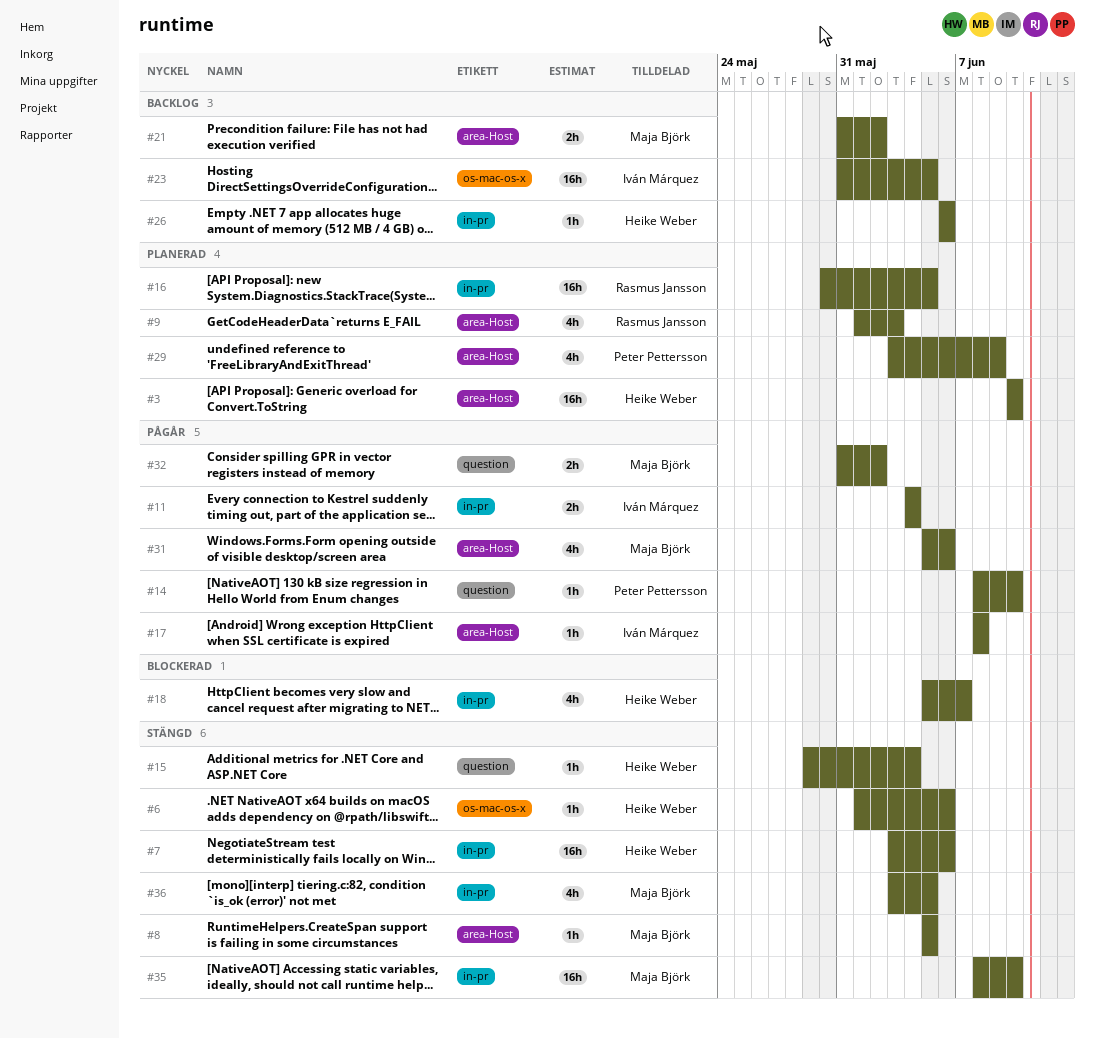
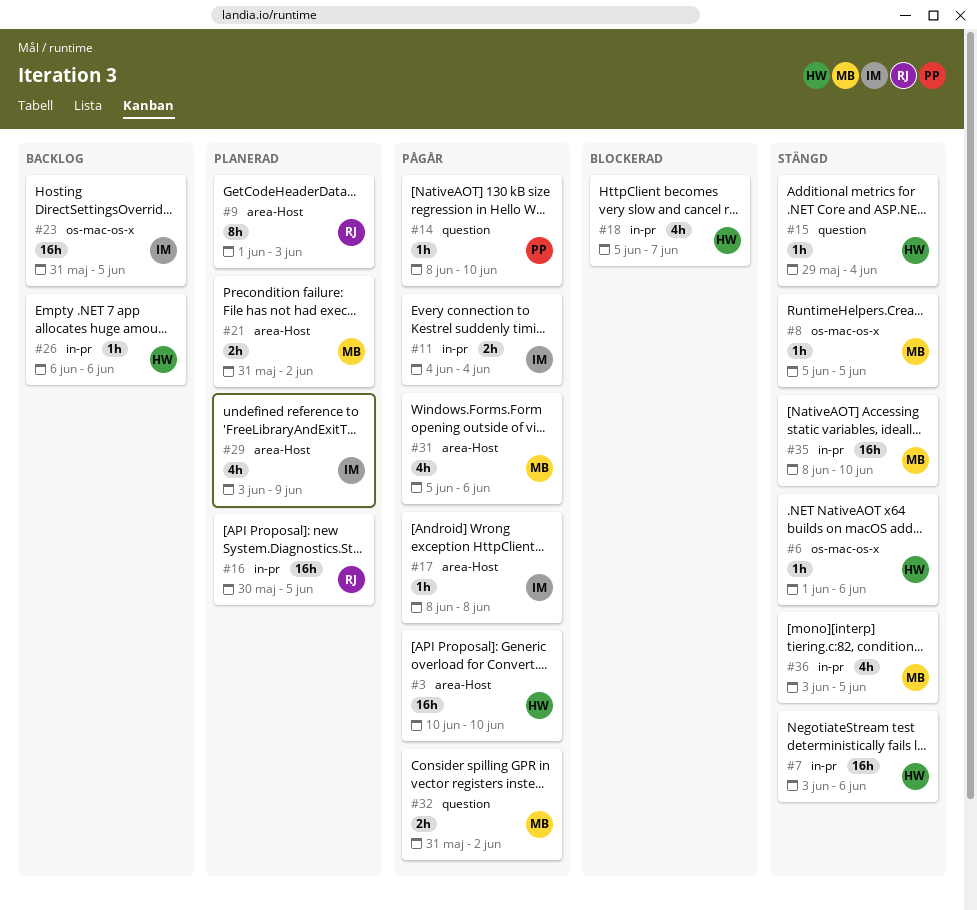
#3, status: Planerad -> Pågår
#8, label: area-Host -> os-mac-os-x
#9, estimate: 4h -> 8h
#21, status: Backlog -> Planerad
#29, owner: Peter Pettersson -> Iván Márquez

